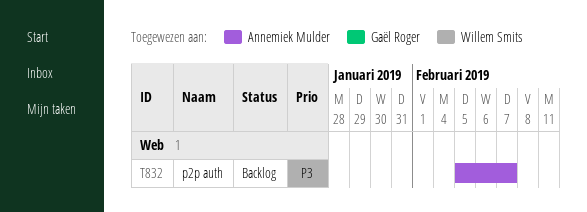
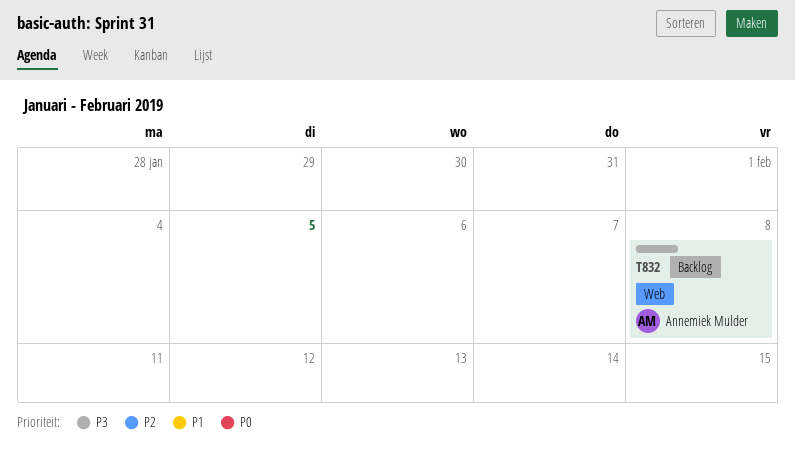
T832, due: Feb 7 -> Feb 8

